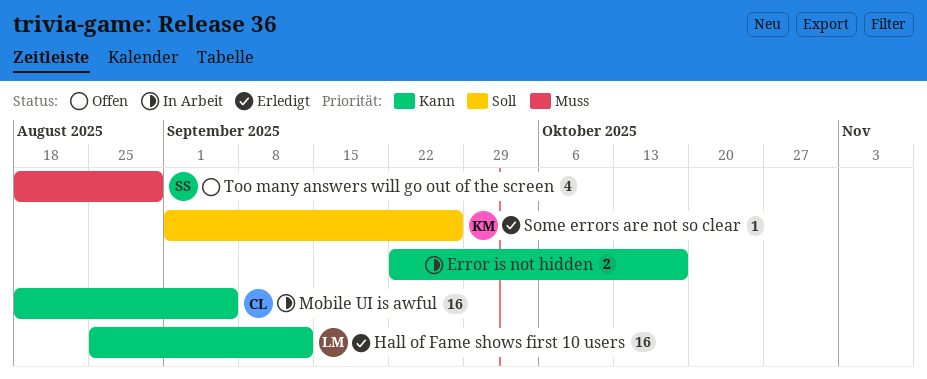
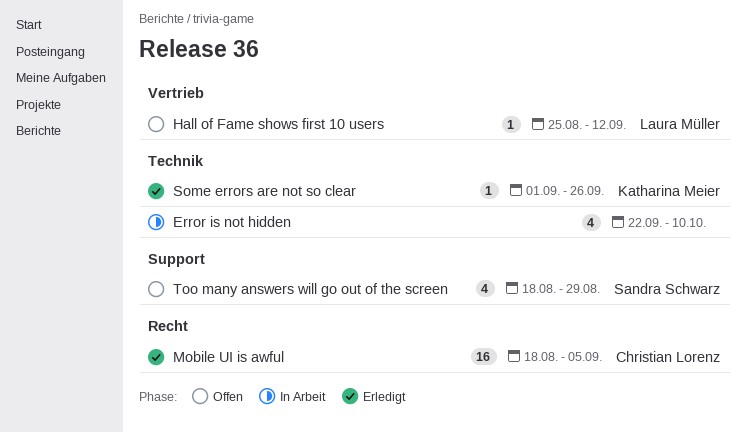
Error is not hidden, estimate: 2 -> 4
Error is not hidden, due: Oct 17 -> Oct 10
Hall of Fame shows first 10 users, status: Erledigt -> Offen
Hall of Fame shows first 10 users, estimate: 16 -> 1
Mobile UI is awful, status: In Arbeit -> Erledigt

